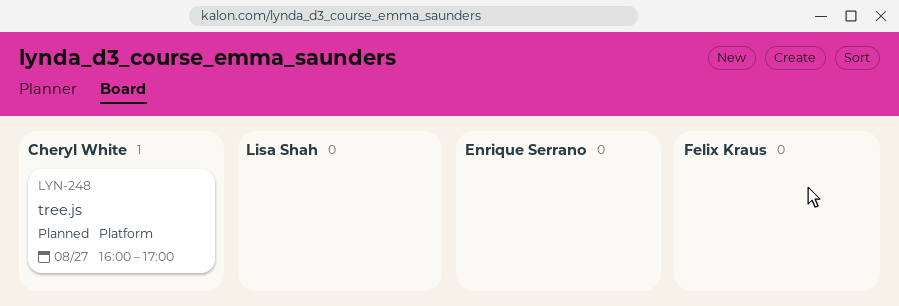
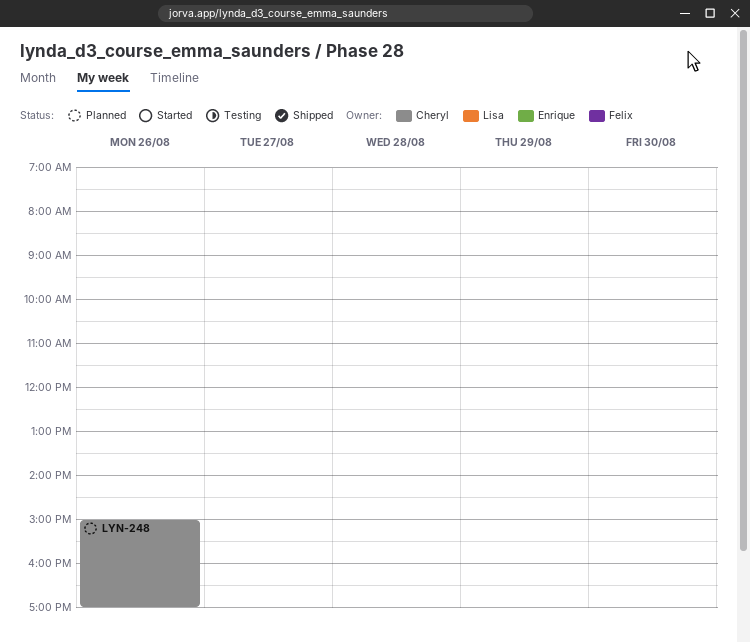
LYN-248, day: Aug 27 -> Aug 26
LYN-248, begins: 16:00 -> 15:00

